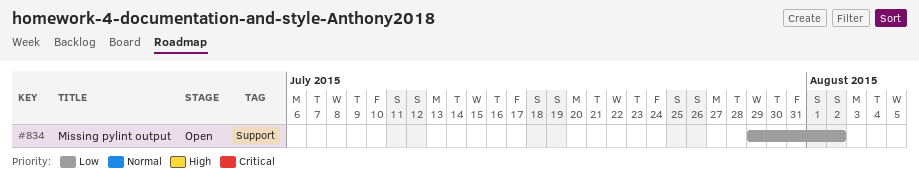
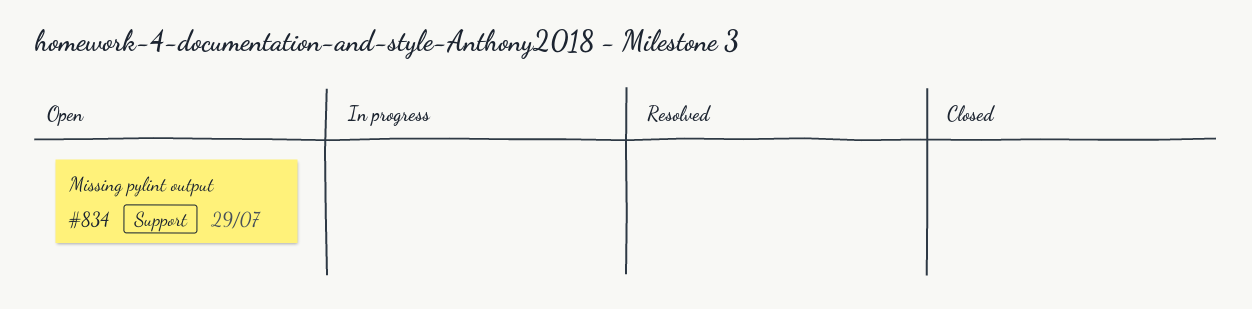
#834, due: Aug 2 -> Jul 29

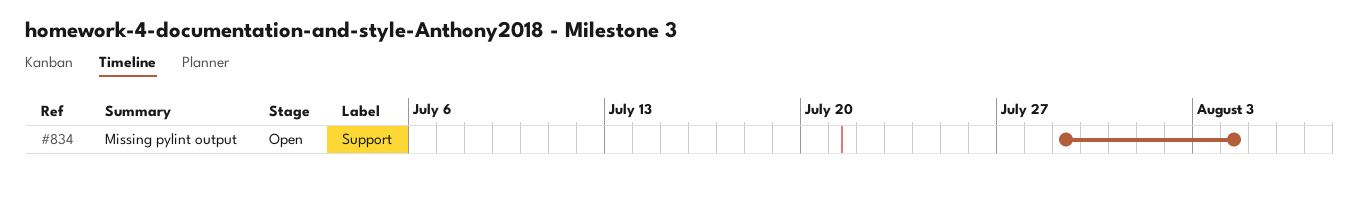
#834, due: Jul 29 -> Aug 4

